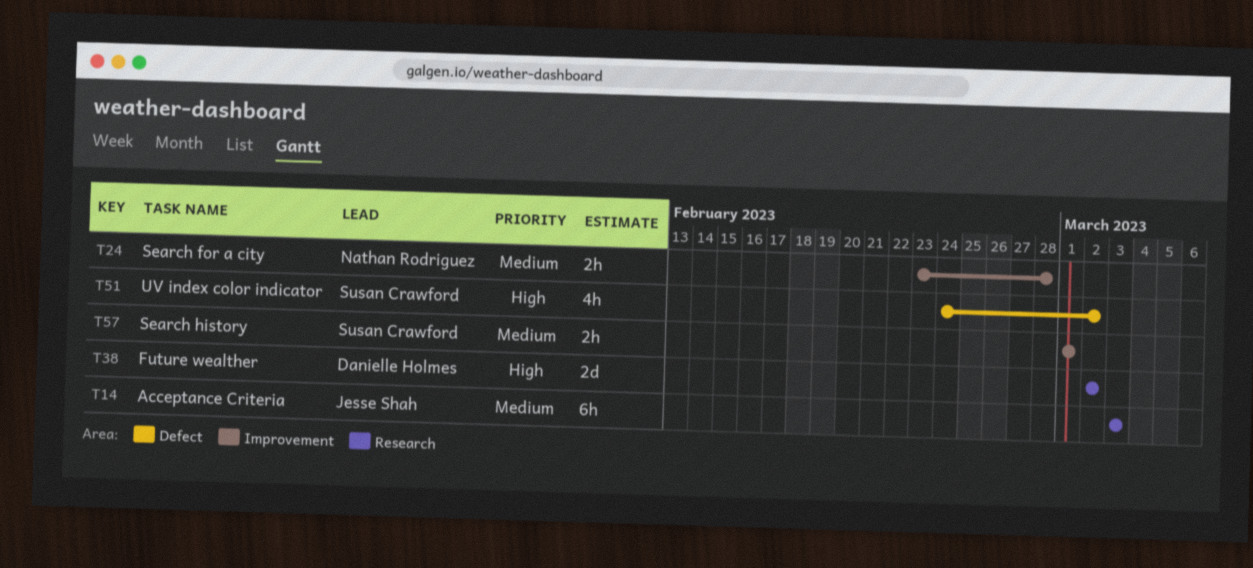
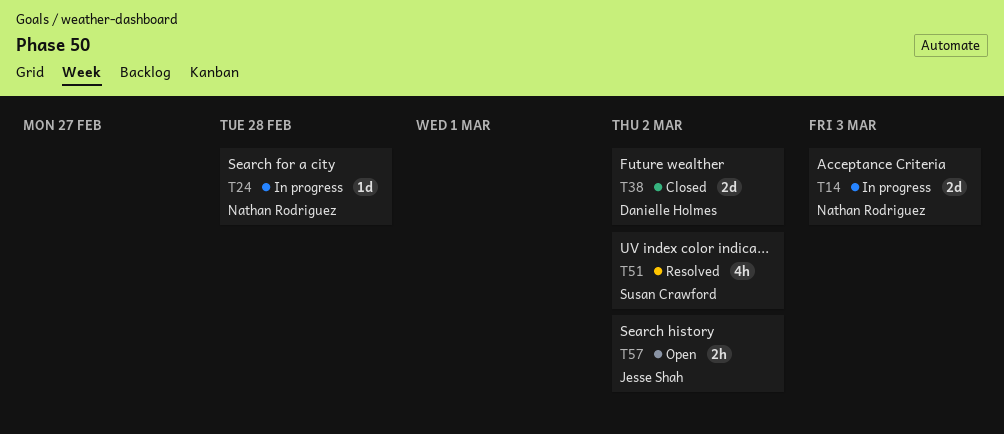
T14, owner: Jesse Shah -> Nathan Rodriguez
T14, estimate: 6h -> 2d
T24, estimate: 2h -> 1d
T57, owner: Susan Crawford -> Jesse Shah
T57, due: Mar 1 -> Mar 2

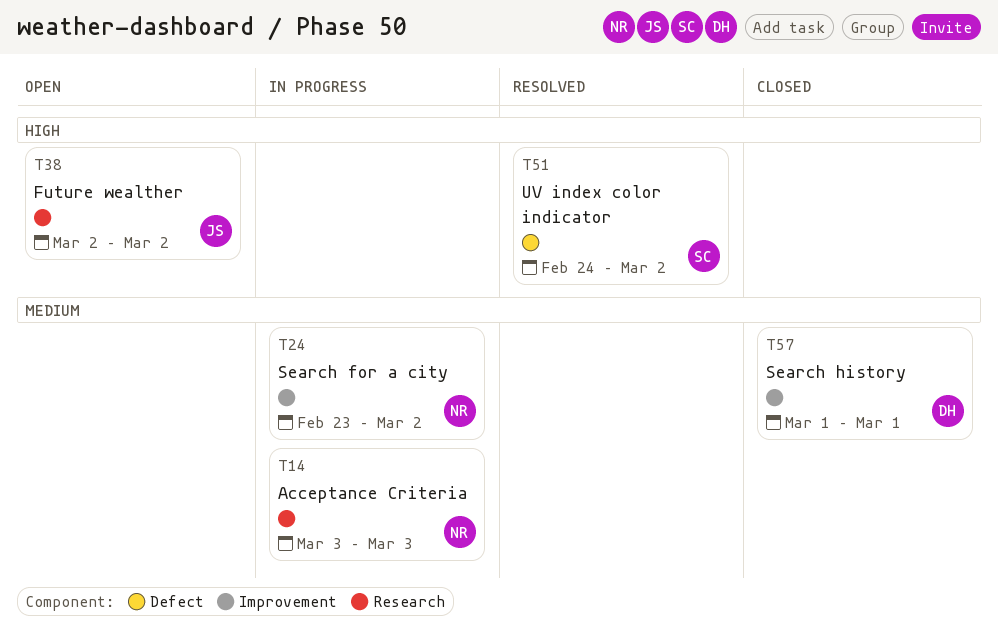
T24, due: Feb 28 -> Mar 2
T38, status: Closed -> Open
T38, owner: Danielle Holmes -> Jesse Shah
T57, status: Open -> Closed
T57, owner: Jesse Shah -> Danielle Holmes
T57, due: Mar 2 -> Mar 1

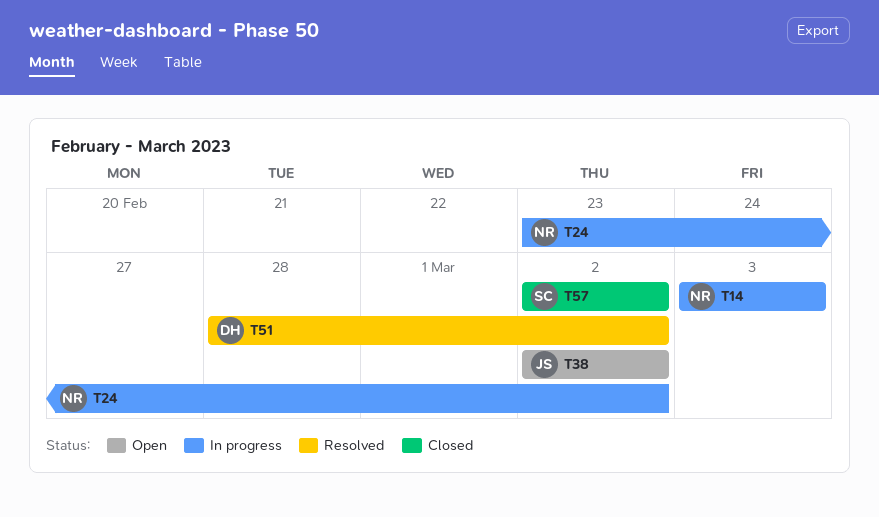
T51, owner: SC -> DH
T51, start: Feb 24 -> Feb 28
T57, owner: DH -> SC
T57, start: Mar 1 -> Mar 2
T57, due: Mar 1 -> Mar 2

